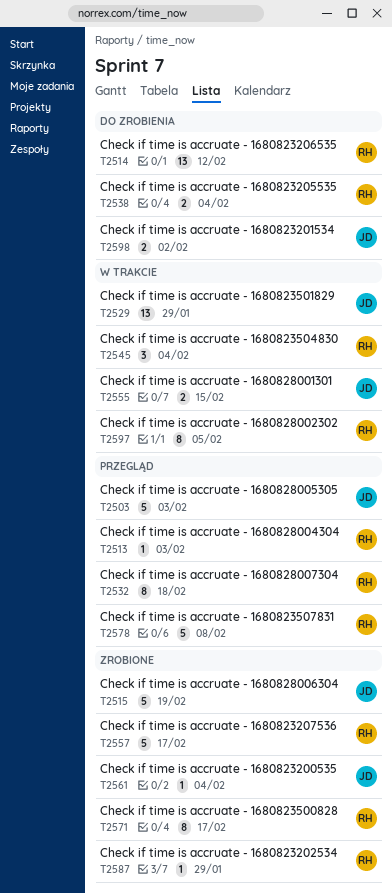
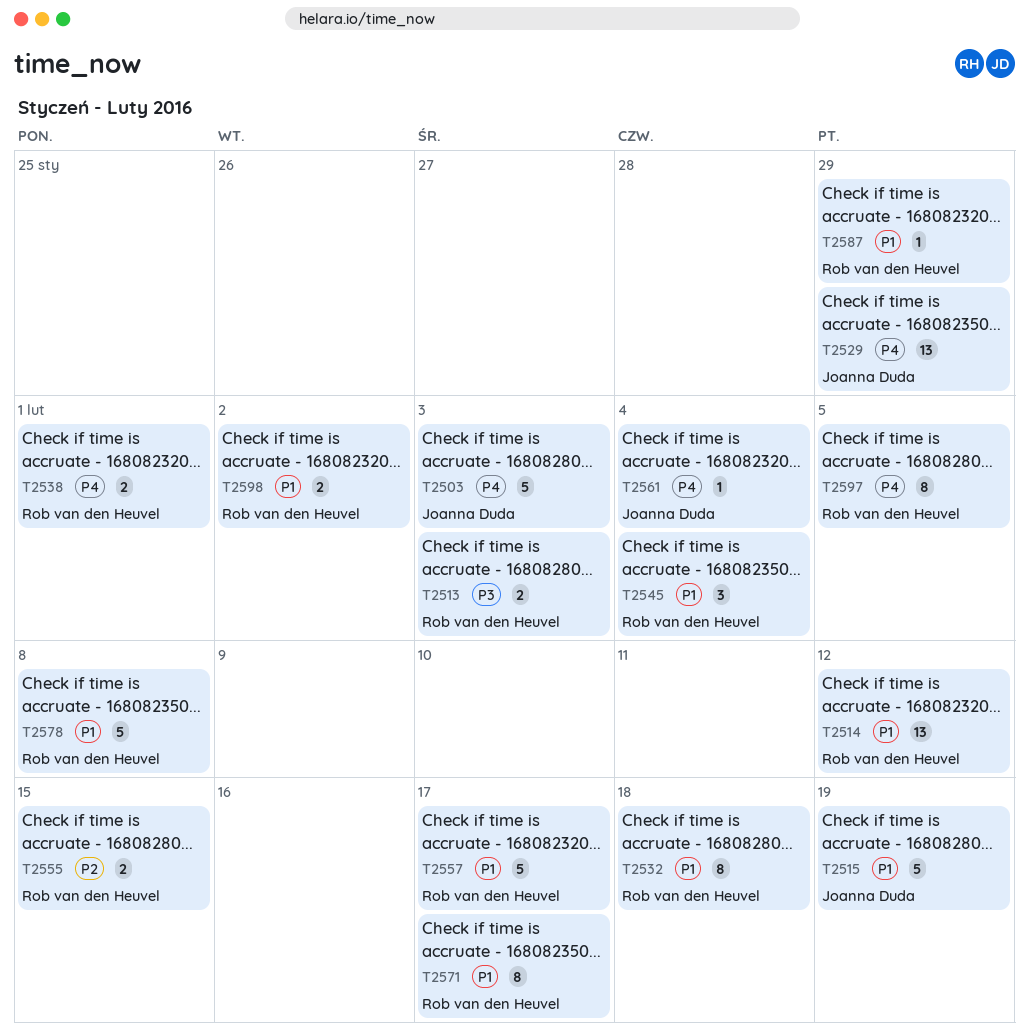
T2513, estimate: 1 -> 2
T2538, due: Feb 4 -> Feb 1
T2555, owner: Joanna Duda -> Rob van den Heuvel
T2598, owner: Joanna Duda -> Rob van den Heuvel

